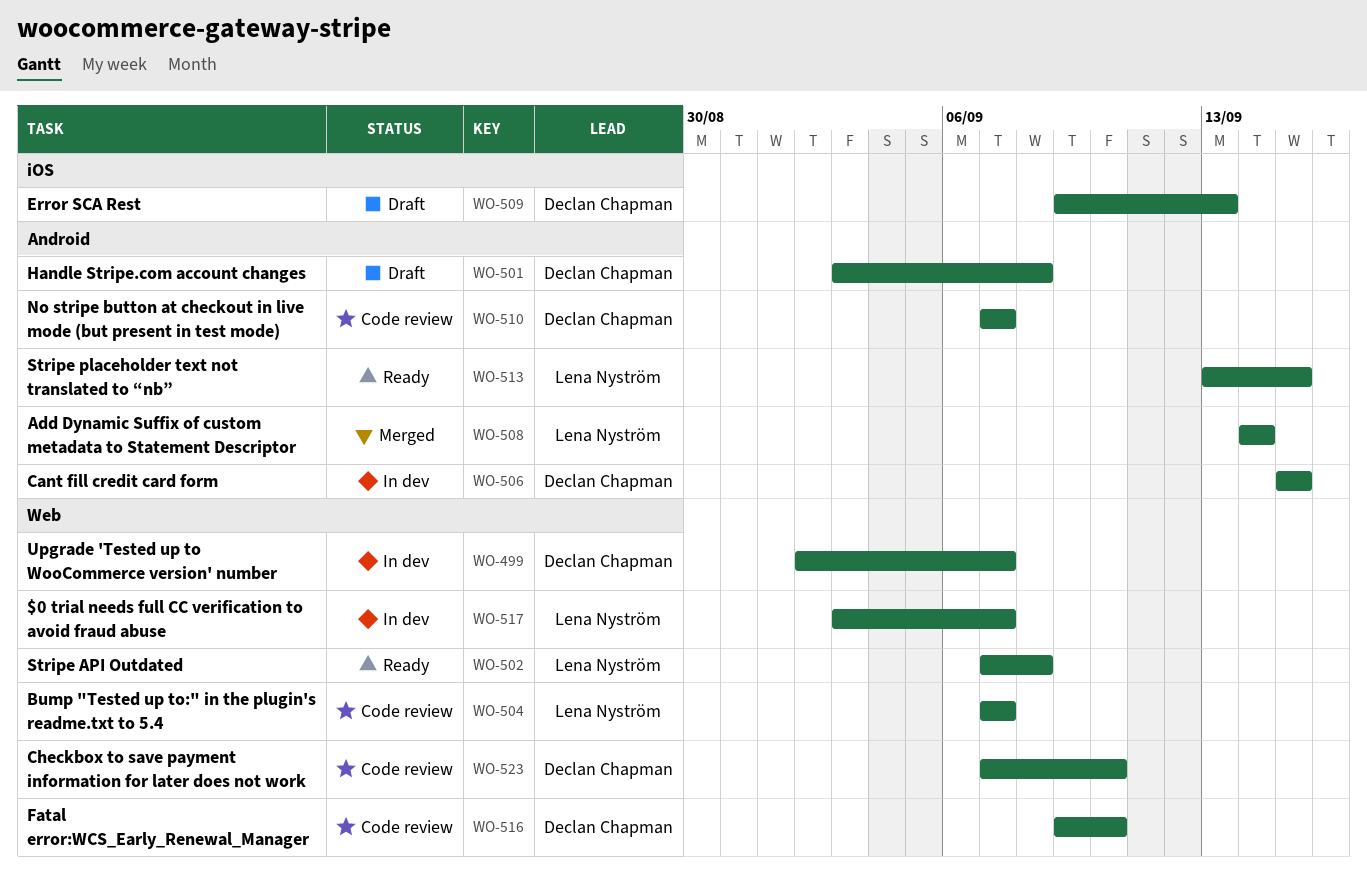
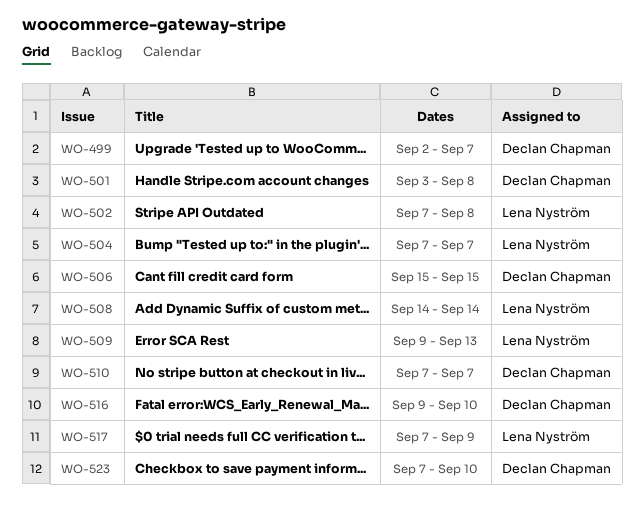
WO-509, owner: Declan Chapman -> Lena Nyström
WO-513: present -> none
WO-517, start: Sep 3 -> Sep 7
WO-517, due: Sep 7 -> Sep 9

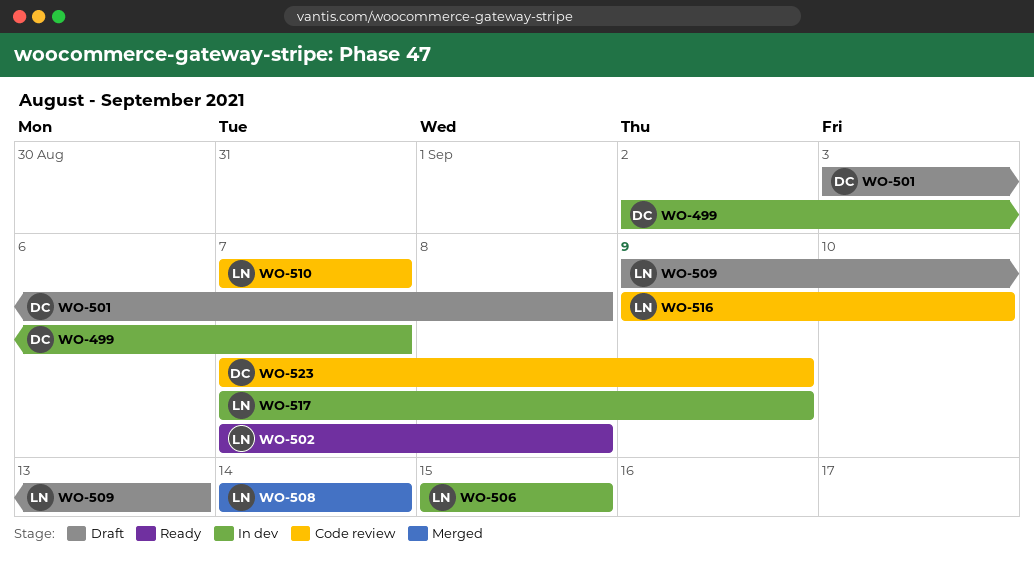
WO-504: present -> none
WO-506, owner: Declan Chapman -> Lena Nyström
WO-510, owner: Declan Chapman -> Lena Nyström
WO-516, owner: Declan Chapman -> Lena Nyström
WO-523, due: Sep 10 -> Sep 9

